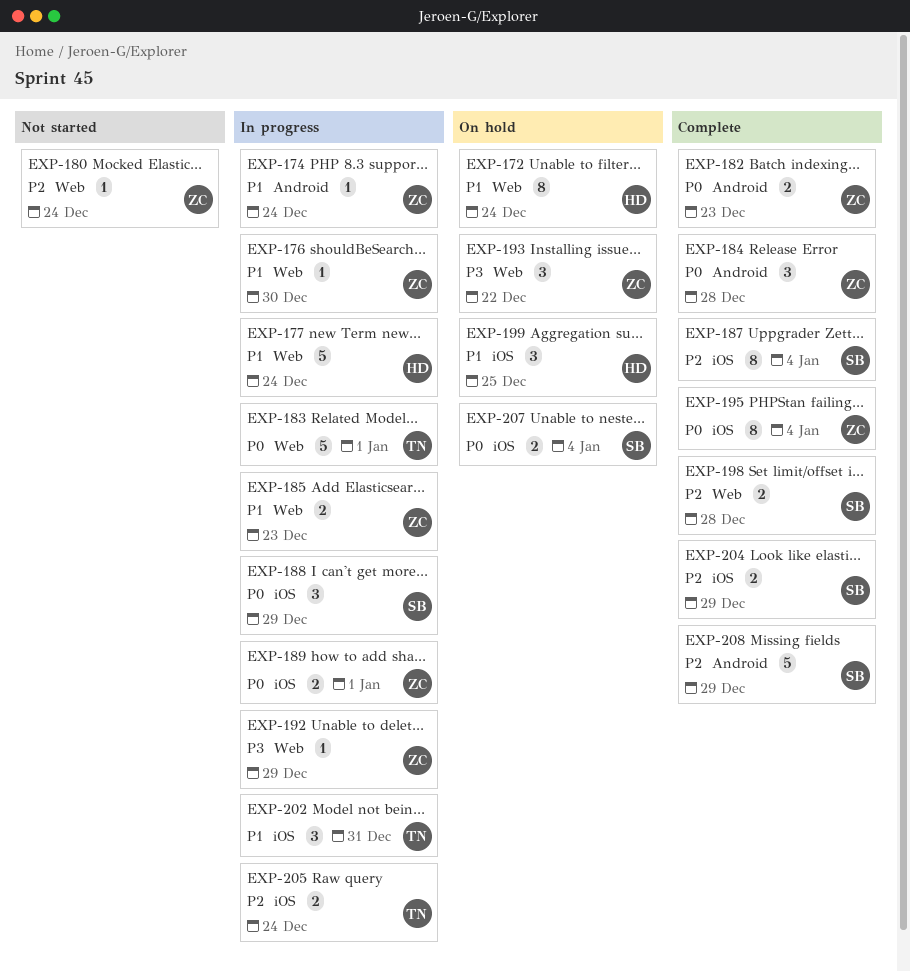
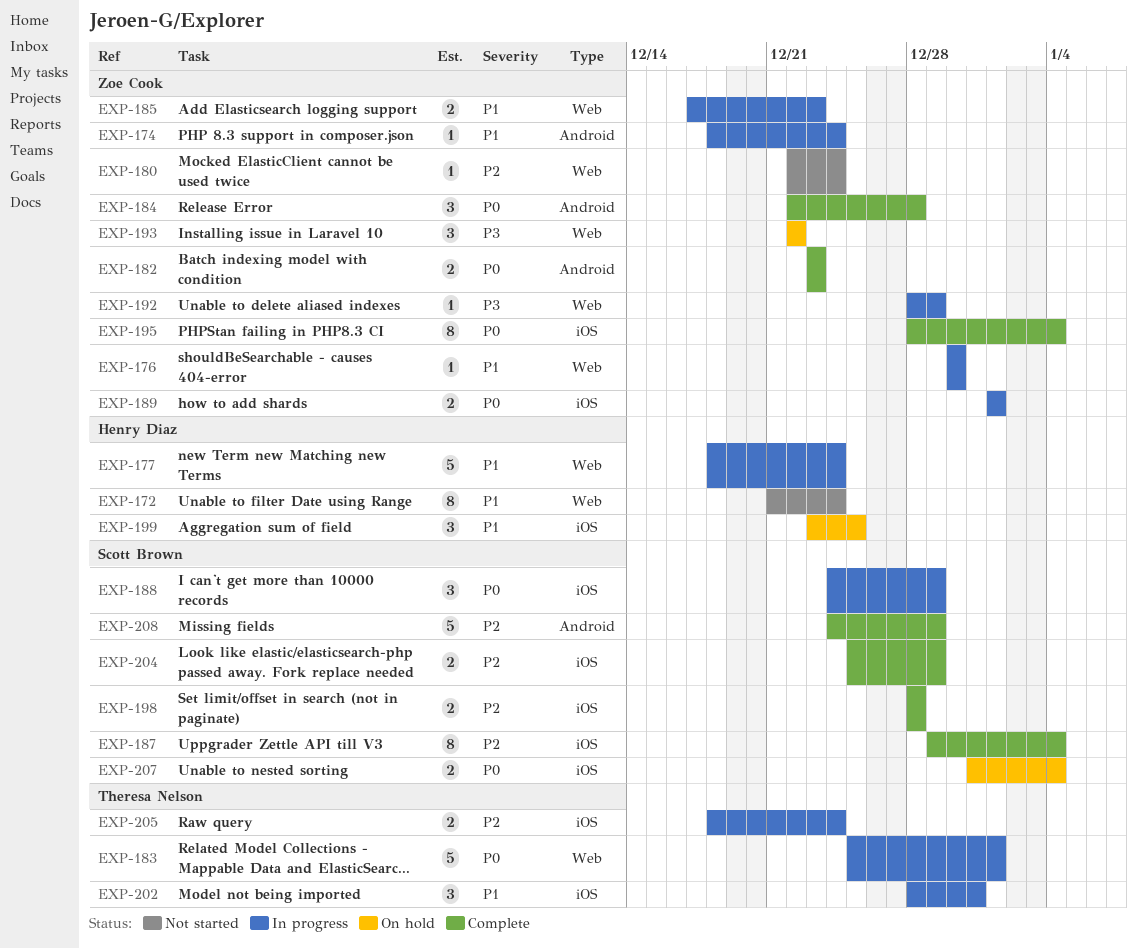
EXP-172, status: On hold -> Not started
EXP-198, label: Web -> iOS

